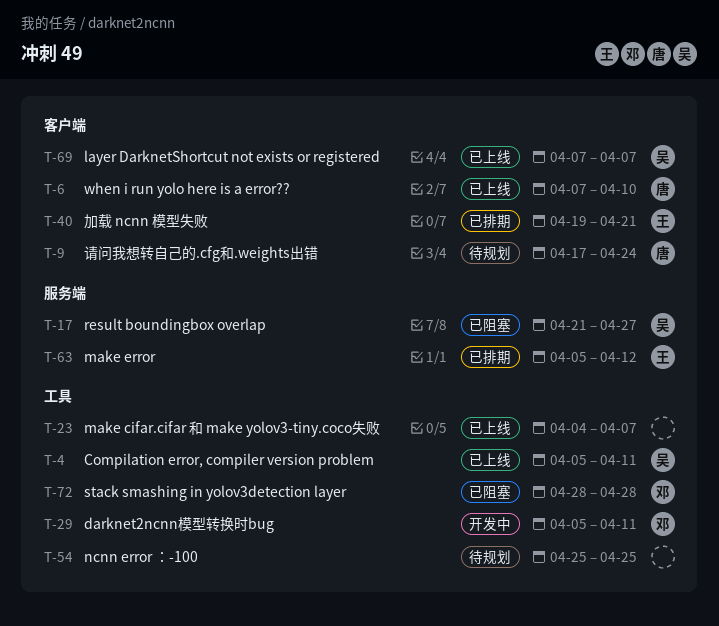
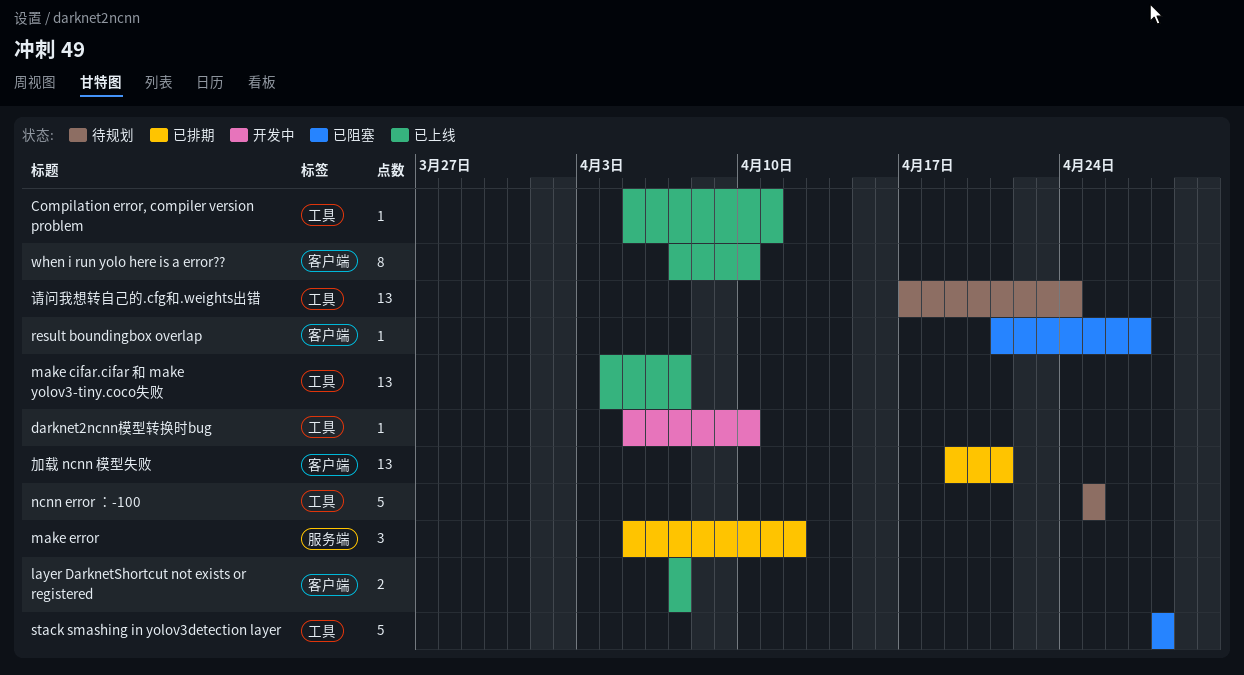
darknet2ncnn模型转换时bug, due: Apr 11 -> Apr 10
result boundingbox overlap, label: 服务端 -> 客户端
请问我想转自己的.cfg和.weights出错, label: 客户端 -> 工具

